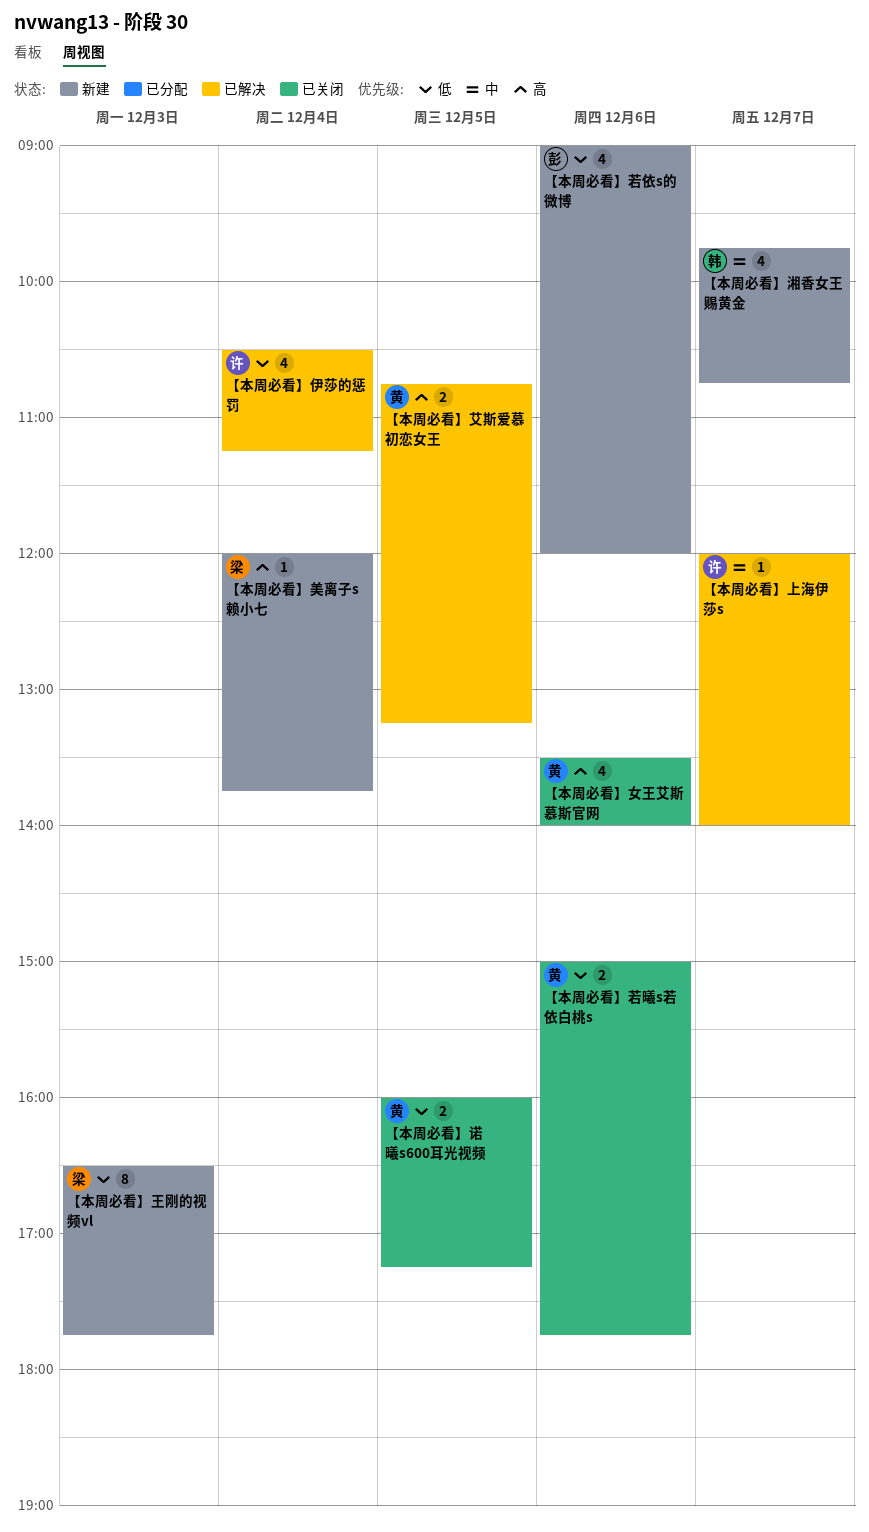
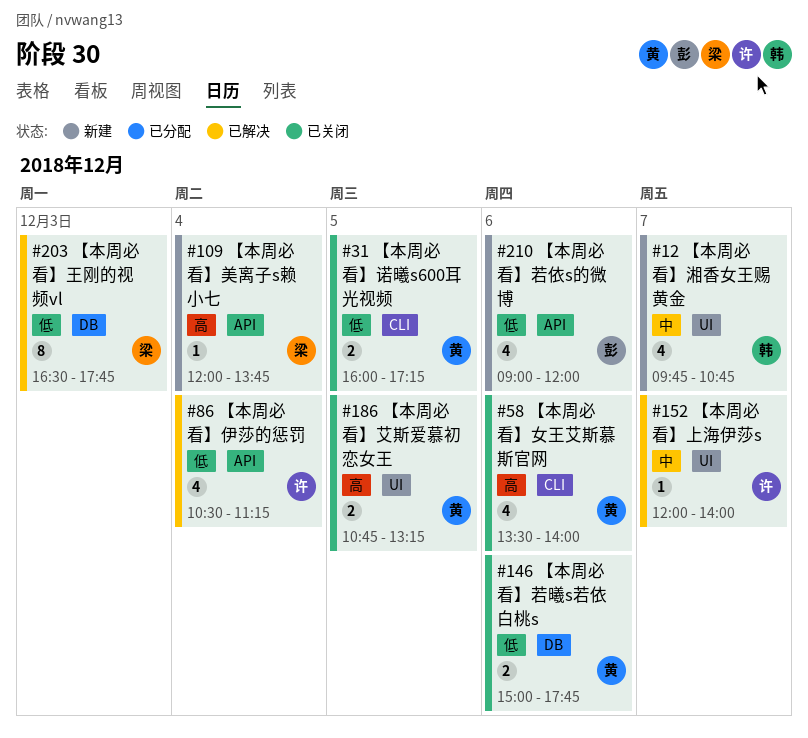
【本周必看】王刚的视频vl, status: 新建 -> 已解决
【本周必看】艾斯爱慕初恋女王, status: 已解决 -> 已关闭

